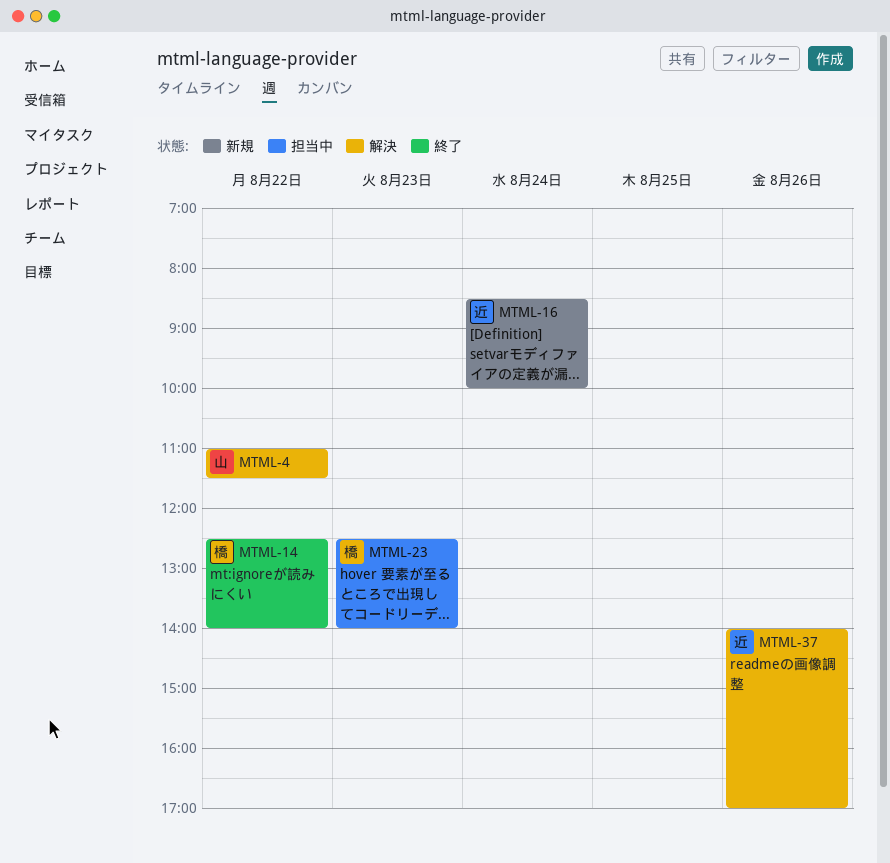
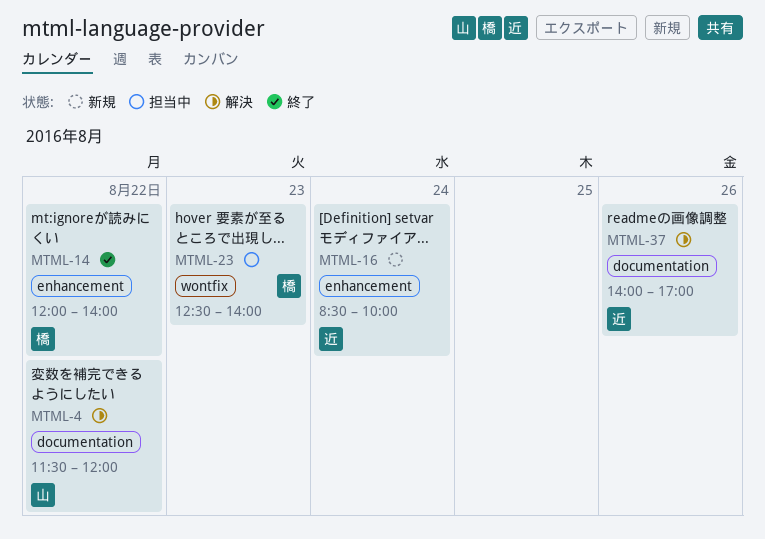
MTML-4, begins: 11:00 -> 11:30
MTML-4, ends: 11:30 -> 12:00
MTML-14, begins: 12:30 -> 12:00

